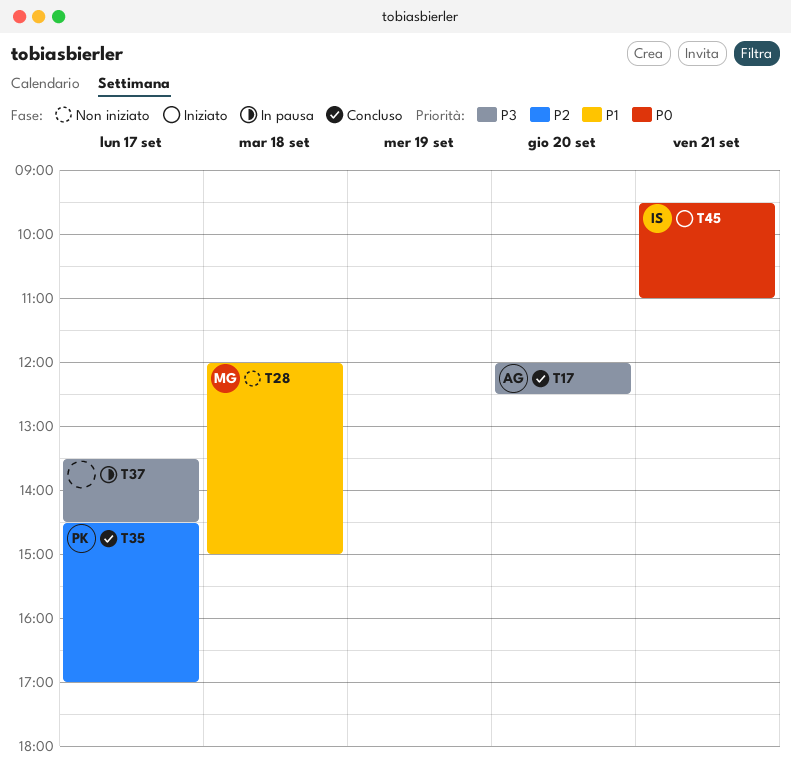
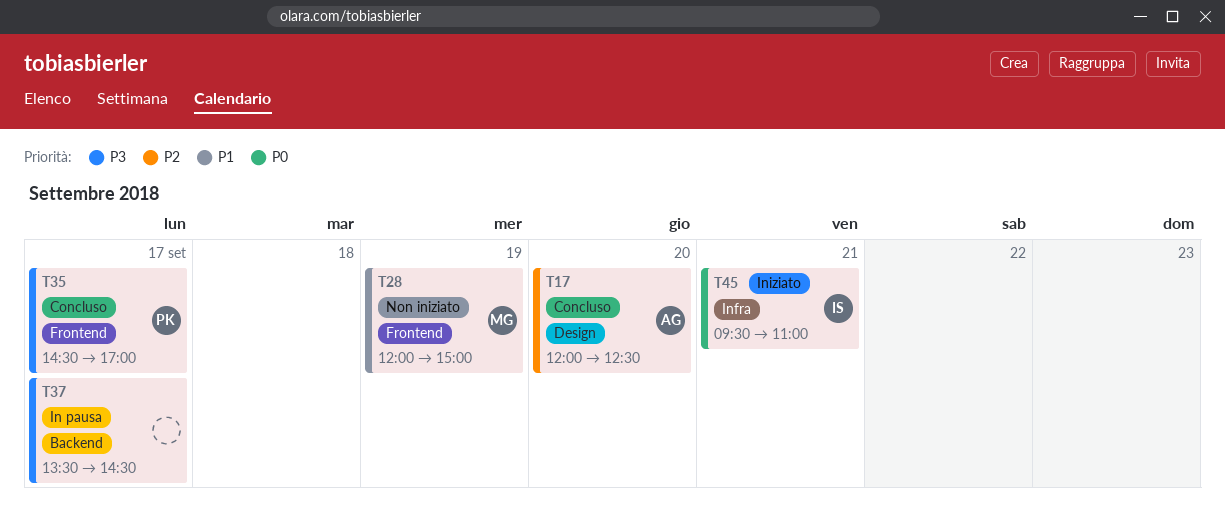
T17, priority: P3 -> P2
T28, day: Sep 18 -> Sep 19
T35, priority: P2 -> P3

